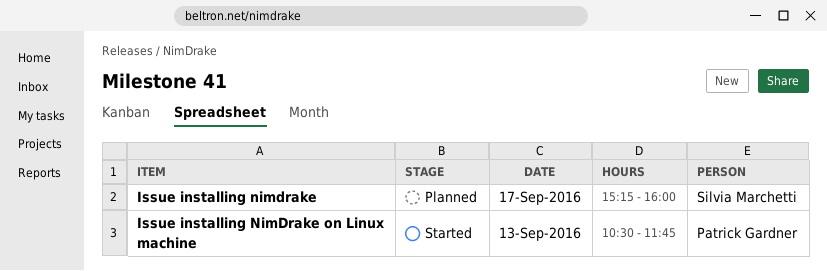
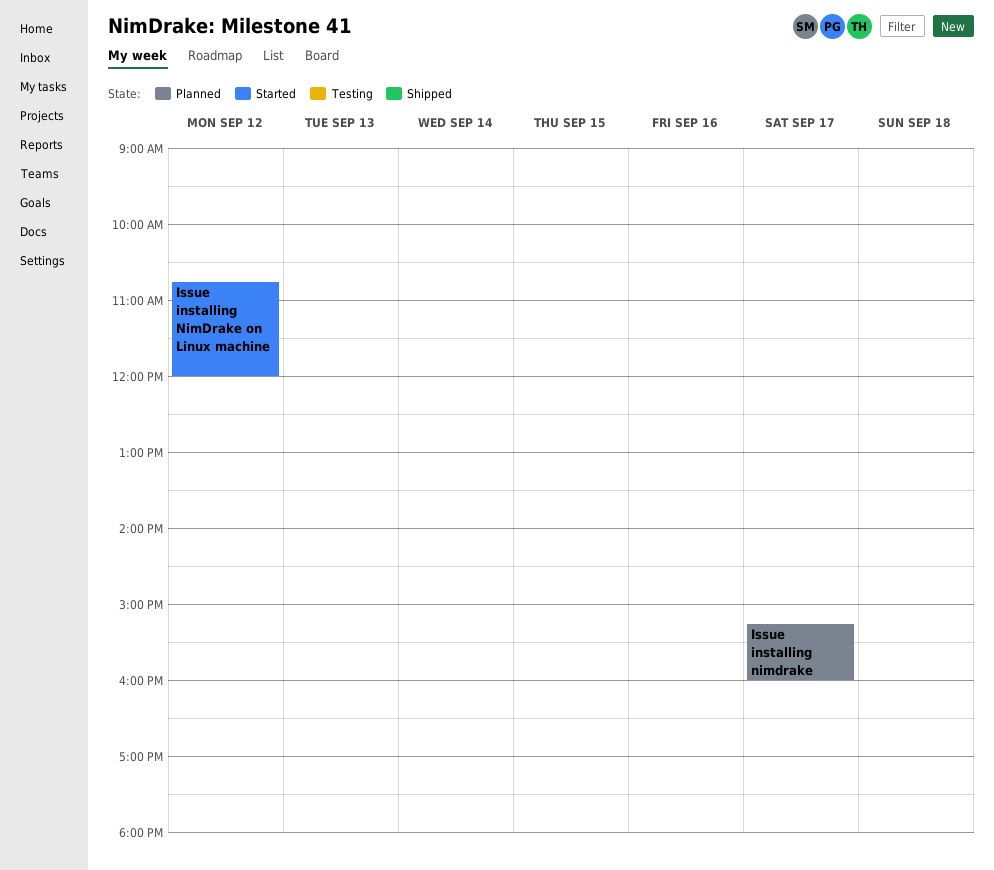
Issue installing NimDrake on Linux machine, day: Sep 13 -> Sep 12
Issue installing NimDrake on Linux machine, begins: 10:30 -> 10:45
Issue installing NimDrake on Linux machine, ends: 11:45 -> 12:00

